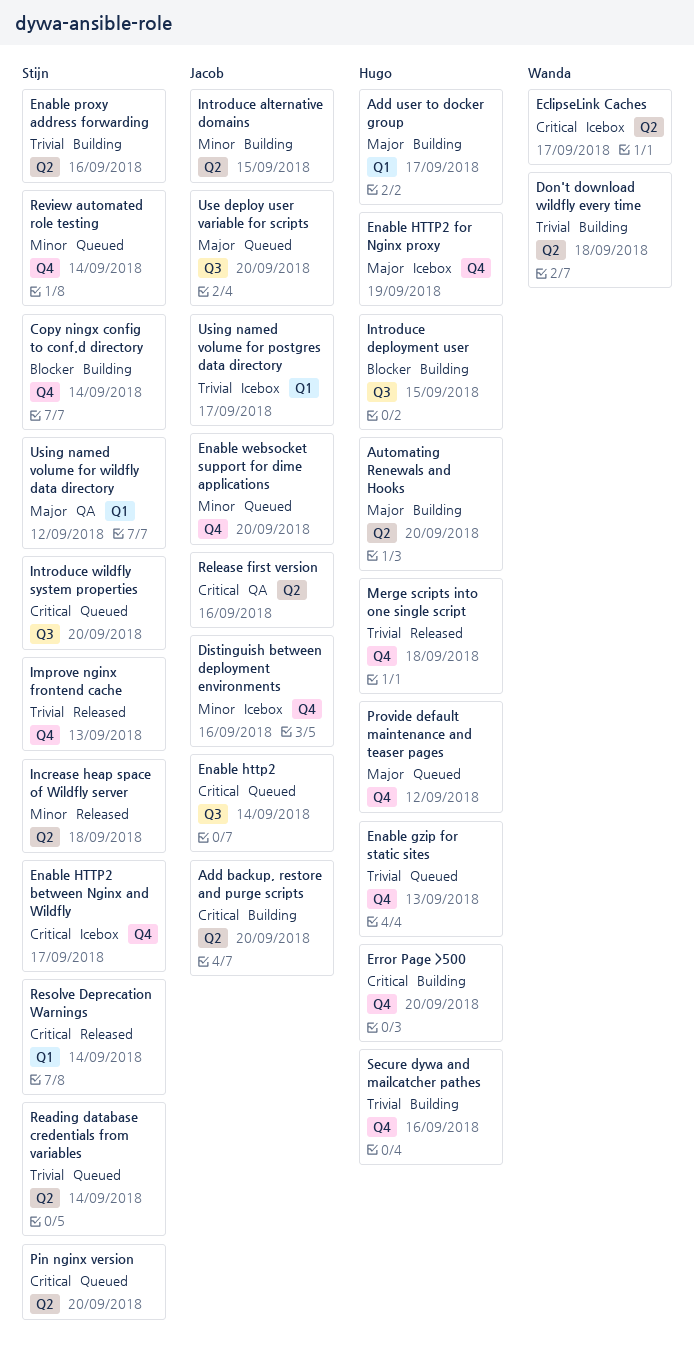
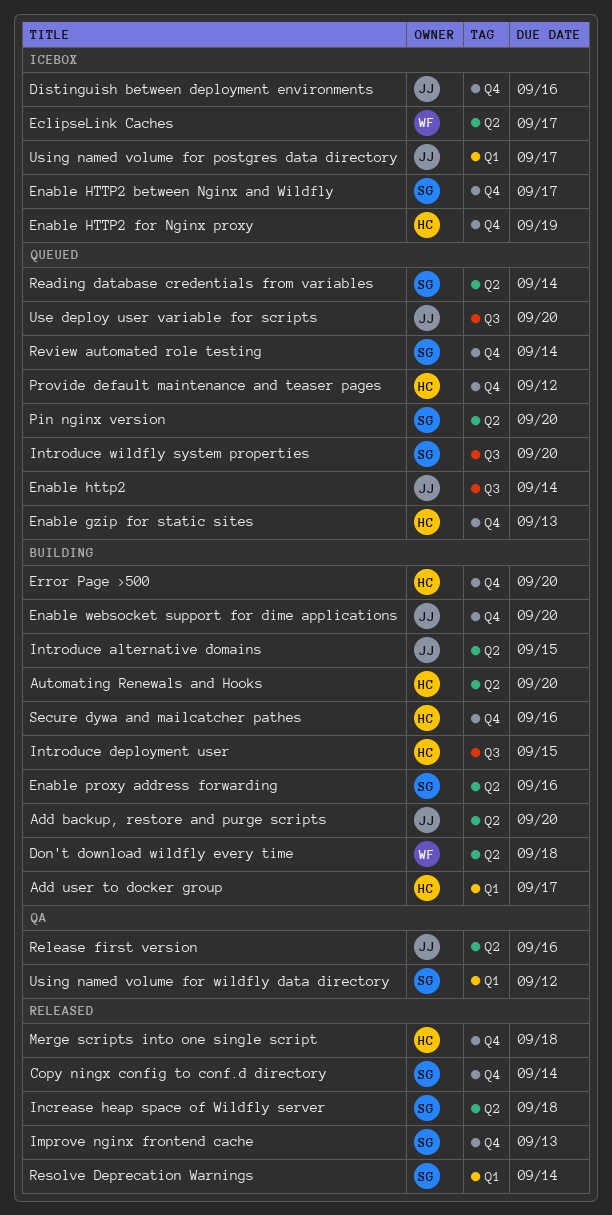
Copy ningx config to conf.d directory, status: Building -> Released
Enable websocket support for dime applications, status: Queued -> Building

